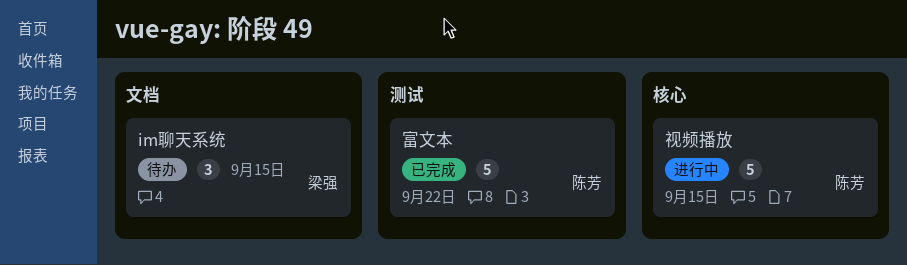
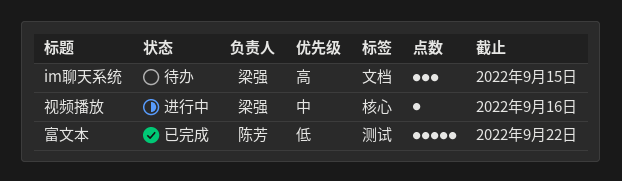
视频播放, owner: 陈芳 -> 梁强
视频播放, estimate: 5 -> 1
视频播放, due: Sep 15 -> Sep 16

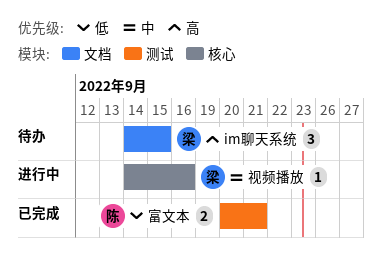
富文本, estimate: 5 -> 2
富文本, due: Sep 22 -> Sep 21

